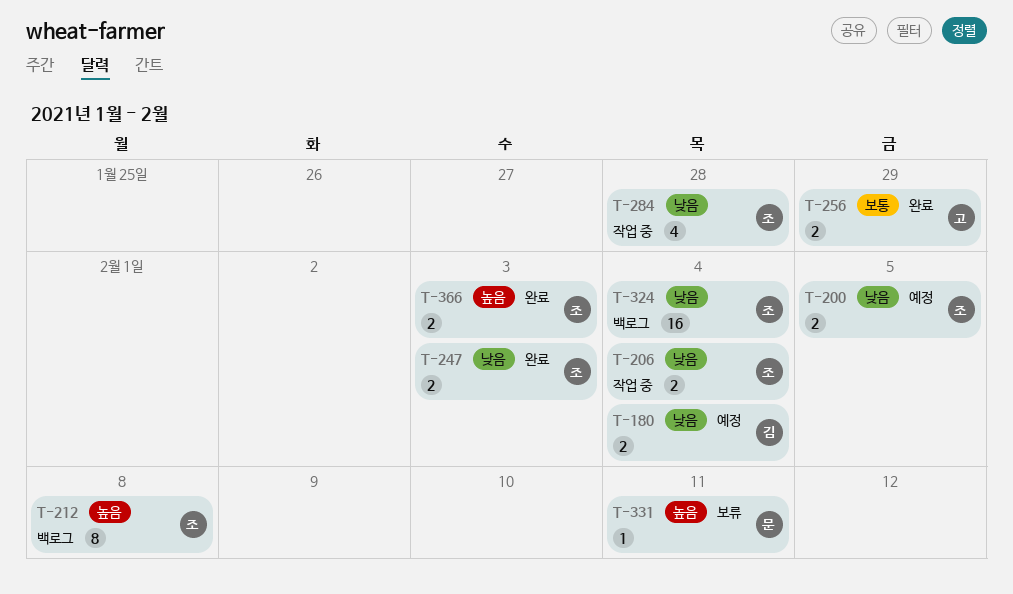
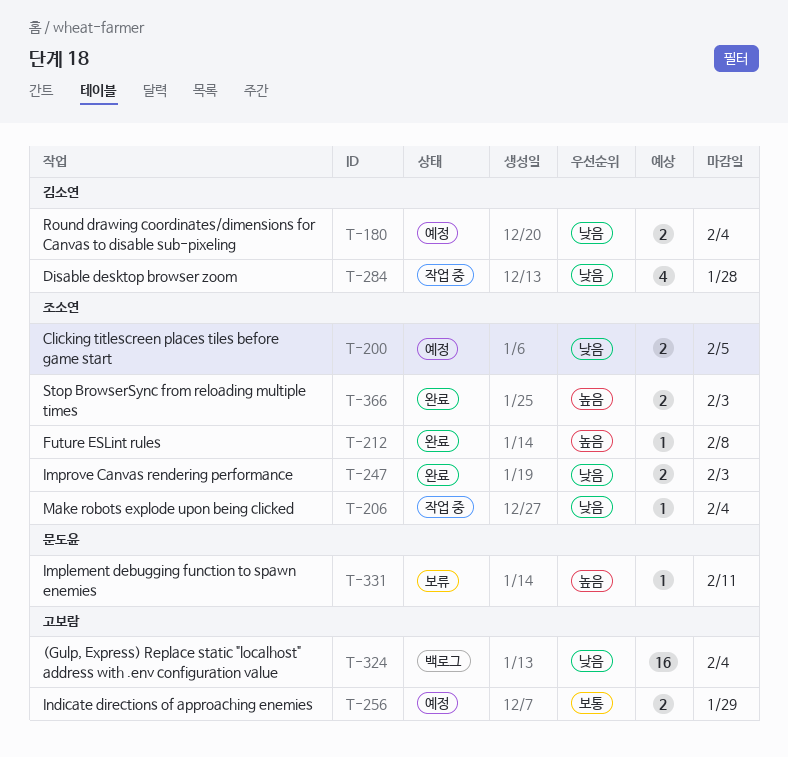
T-206, estimate: 2 -> 1
T-212, status: 백로그 -> 완료
T-212, estimate: 8 -> 1
T-256, status: 완료 -> 예정
T-284, owner: 조소연 -> 김소연
T-324, owner: 조소연 -> 고보람

